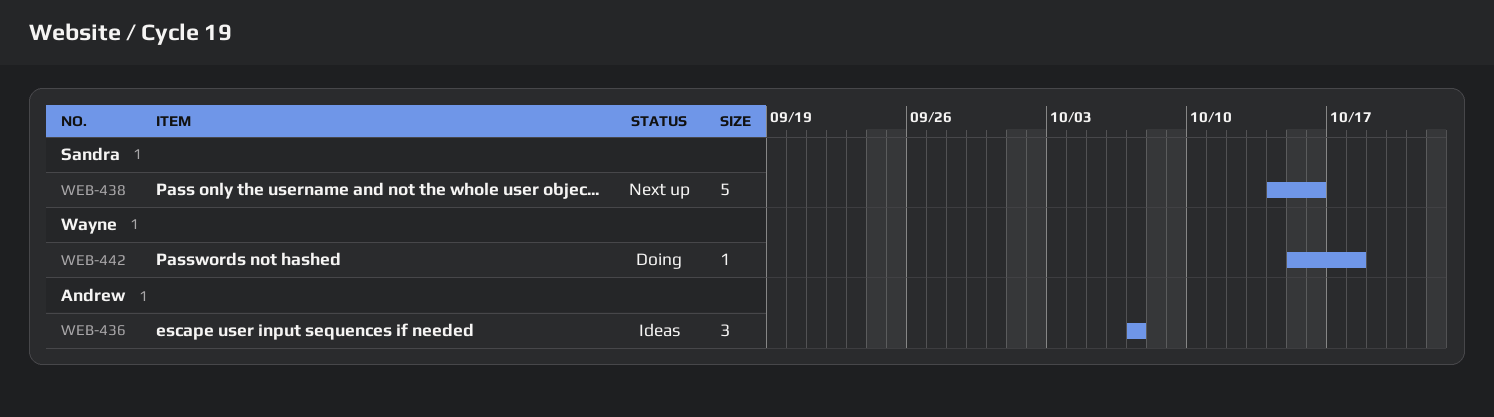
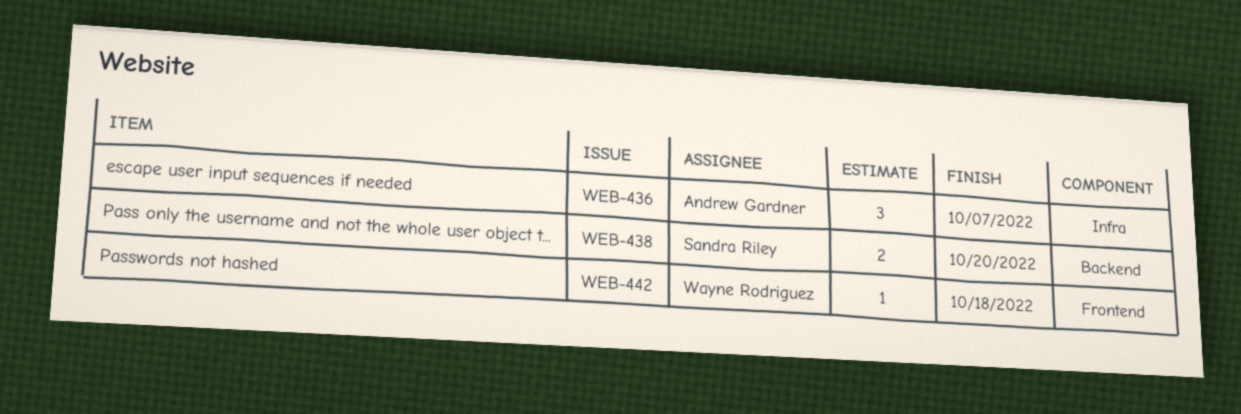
WEB-438, estimate: 5 -> 2
WEB-438, due: Oct 16 -> Oct 20

